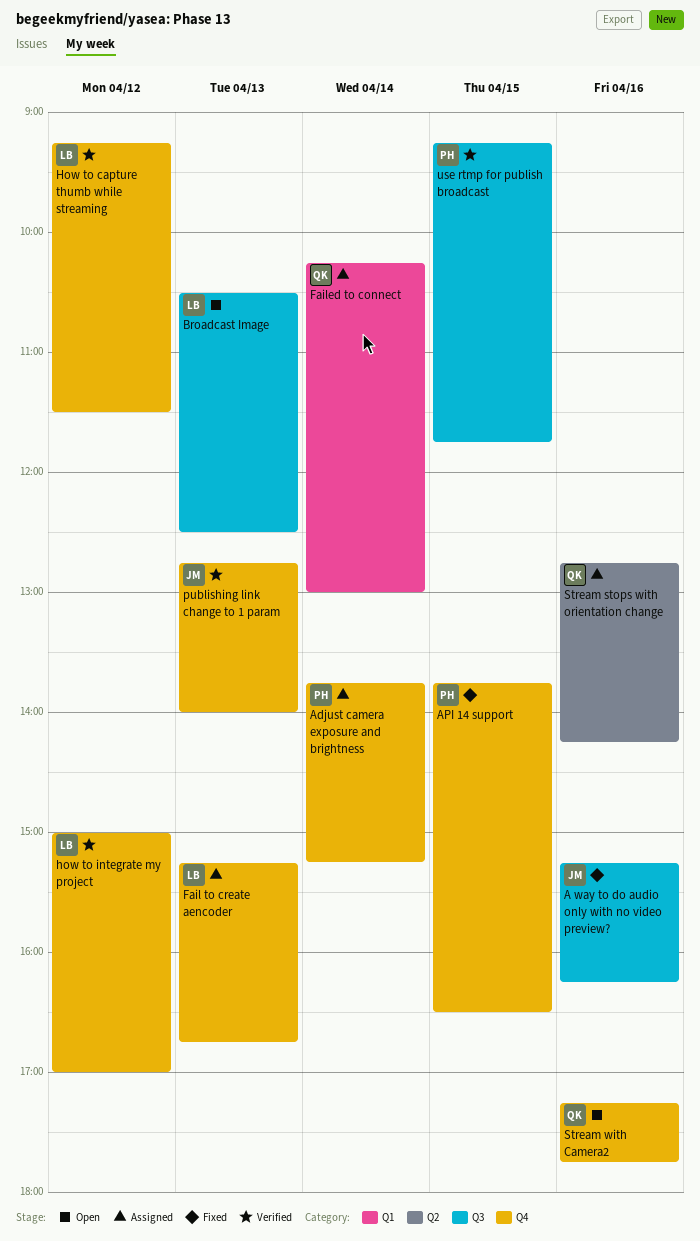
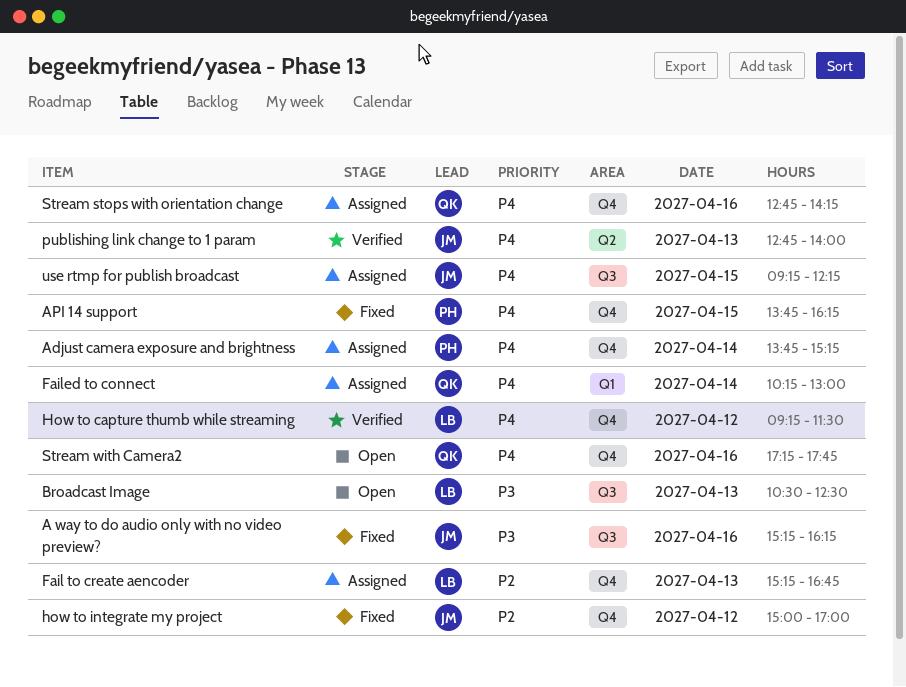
API 14 support, ends: 16:30 -> 16:15
how to integrate my project, status: Verified -> Fixed
how to integrate my project, owner: LB -> JM
publishing link change to 1 param, label: Q4 -> Q2
Stream stops with orientation change, label: Q2 -> Q4
use rtmp for publish broadcast, status: Verified -> Assigned
use rtmp for publish broadcast, owner: PH -> JM
use rtmp for publish broadcast, ends: 11:45 -> 12:15

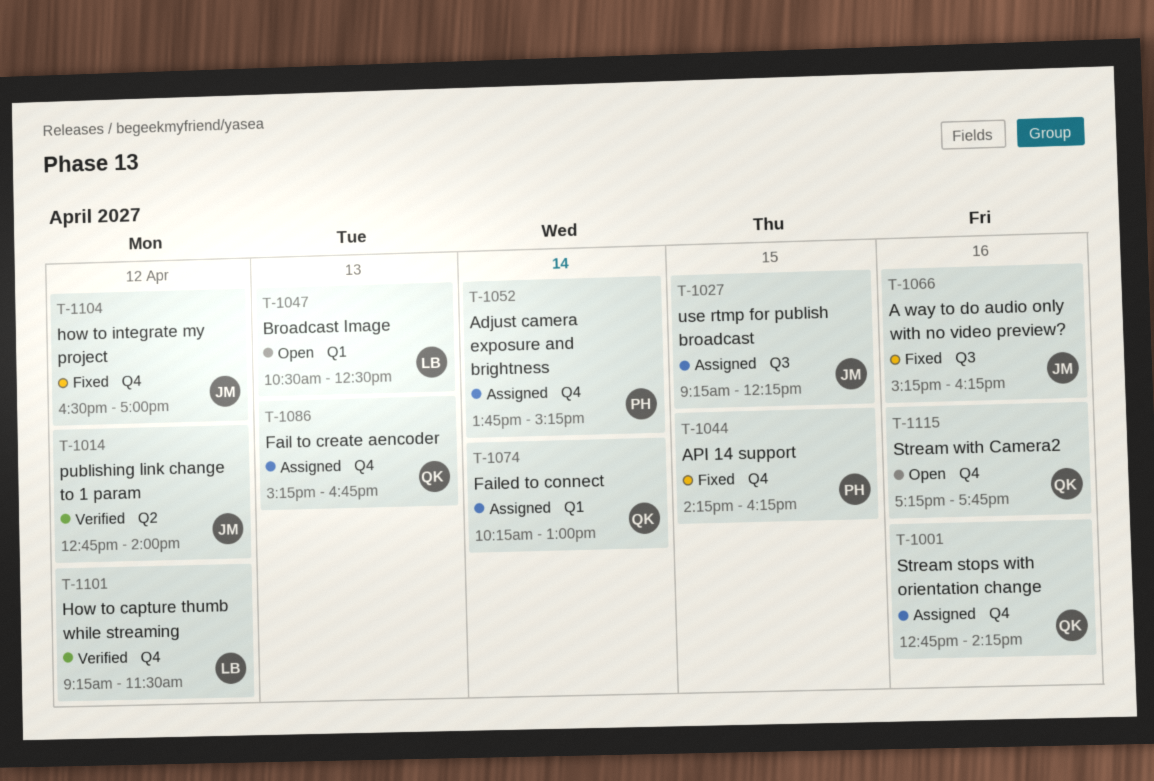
API 14 support, begins: 13:45 -> 14:15
Broadcast Image, label: Q3 -> Q1
Fail to create aencoder, owner: LB -> QK
how to integrate my project, begins: 15:00 -> 16:30
publishing link change to 1 param, day: Apr 13 -> Apr 12

